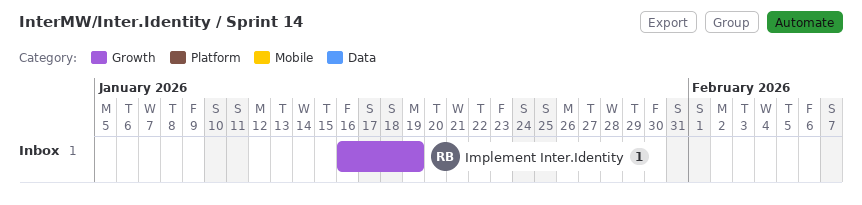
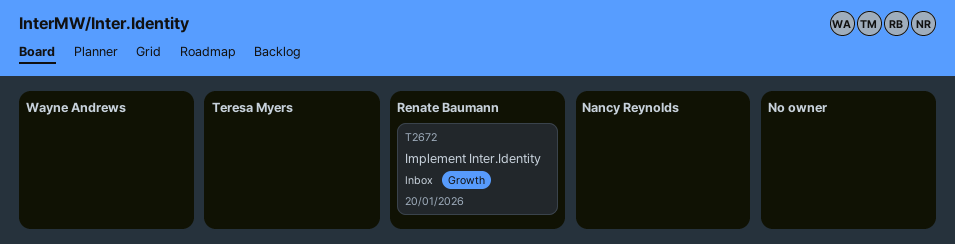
Implement Inter.Identity, due: Jan 19 -> Jan 20

